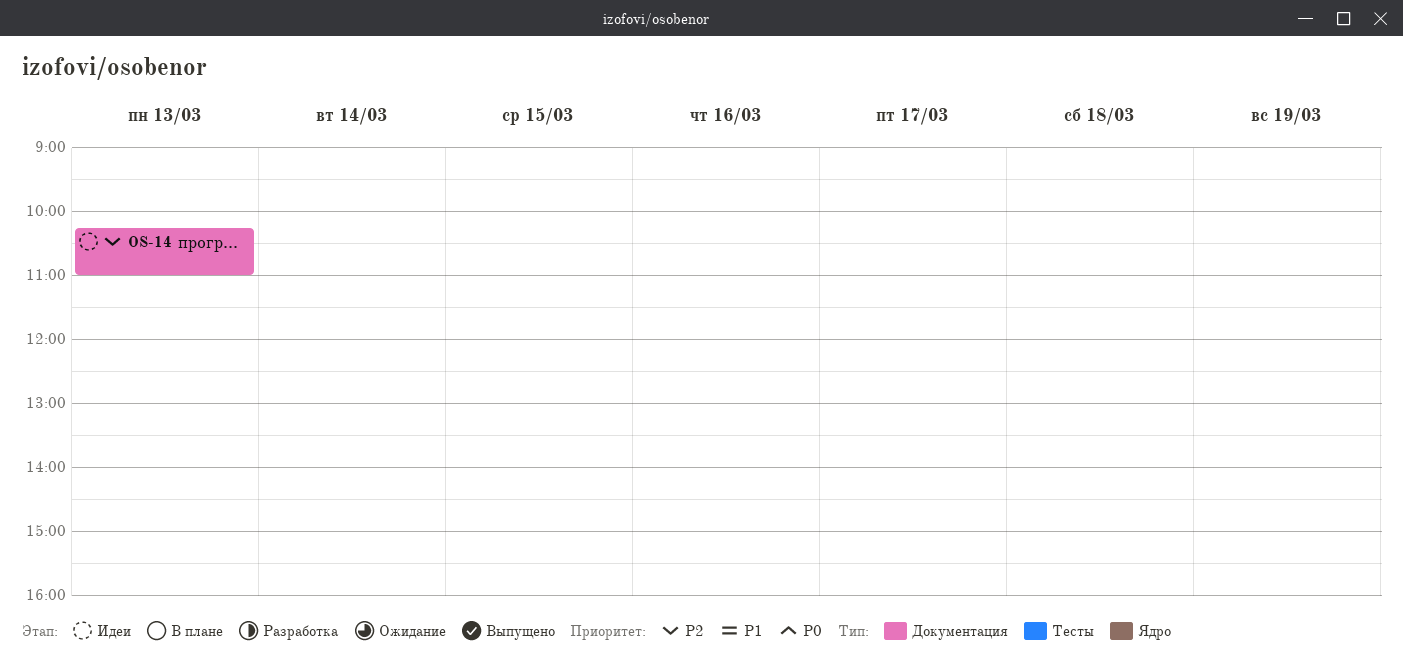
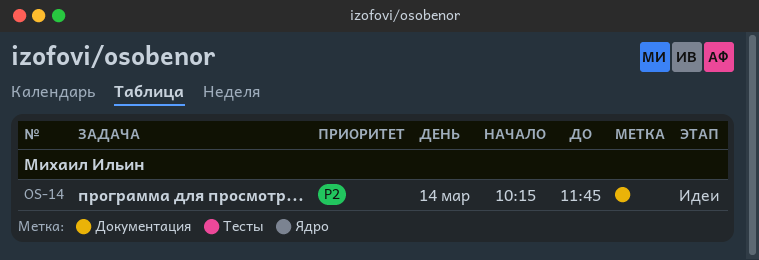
OS-14, day: Mar 13 -> Mar 14
OS-14, ends: 11:00 -> 11:45

